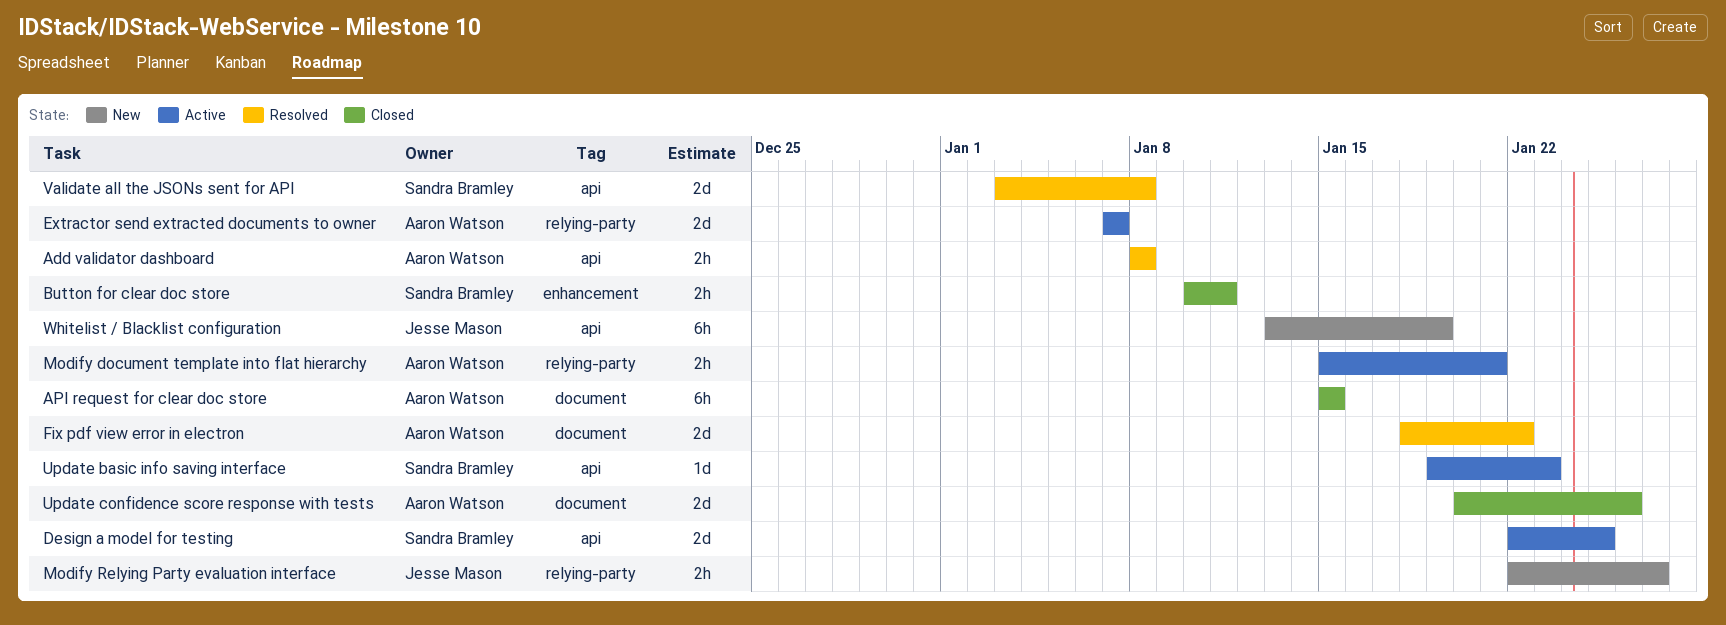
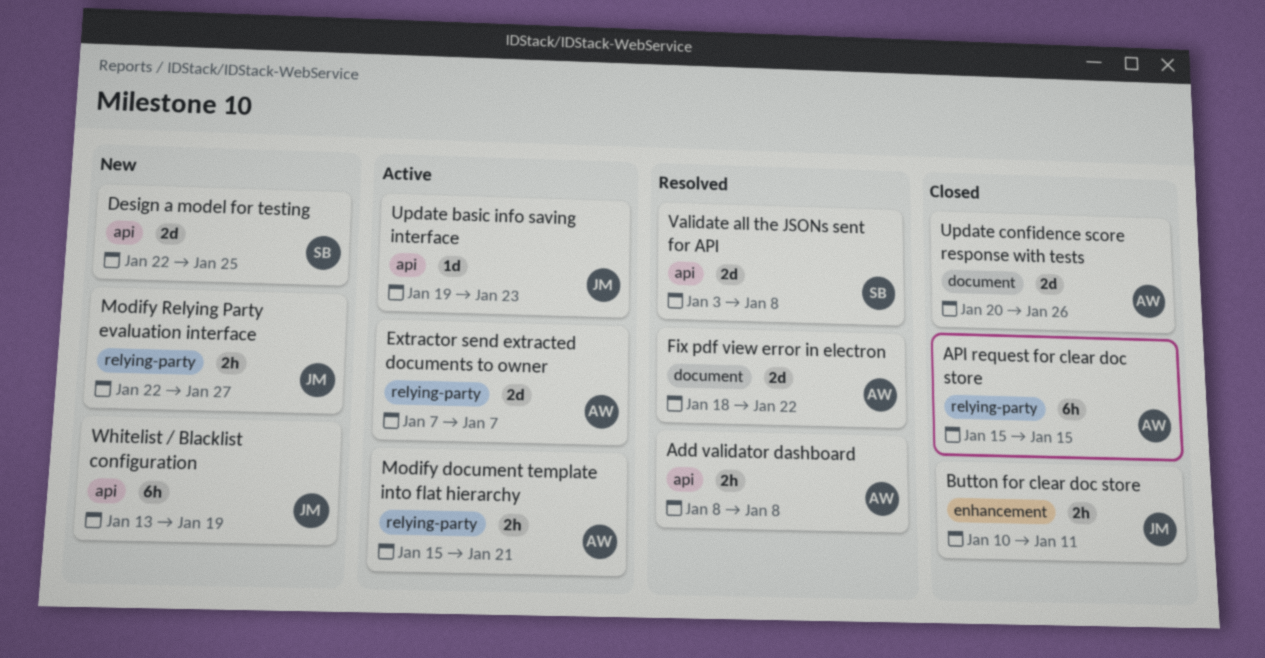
API request for clear doc store, label: document -> relying-party
Button for clear doc store, owner: Sandra Bramley -> Jesse Mason
Design a model for testing, status: Active -> New
Update basic info saving interface, owner: Sandra Bramley -> Jesse Mason

